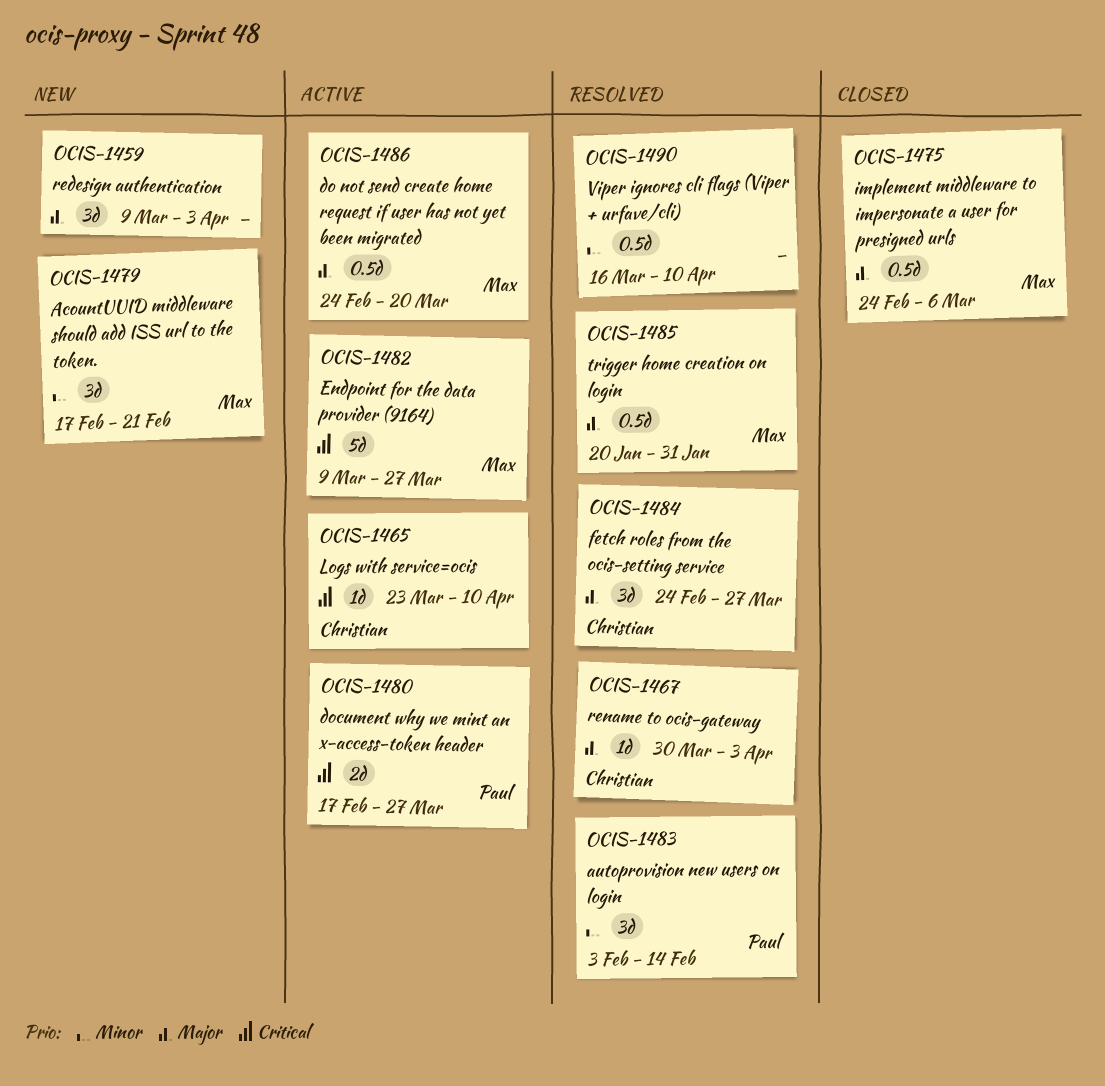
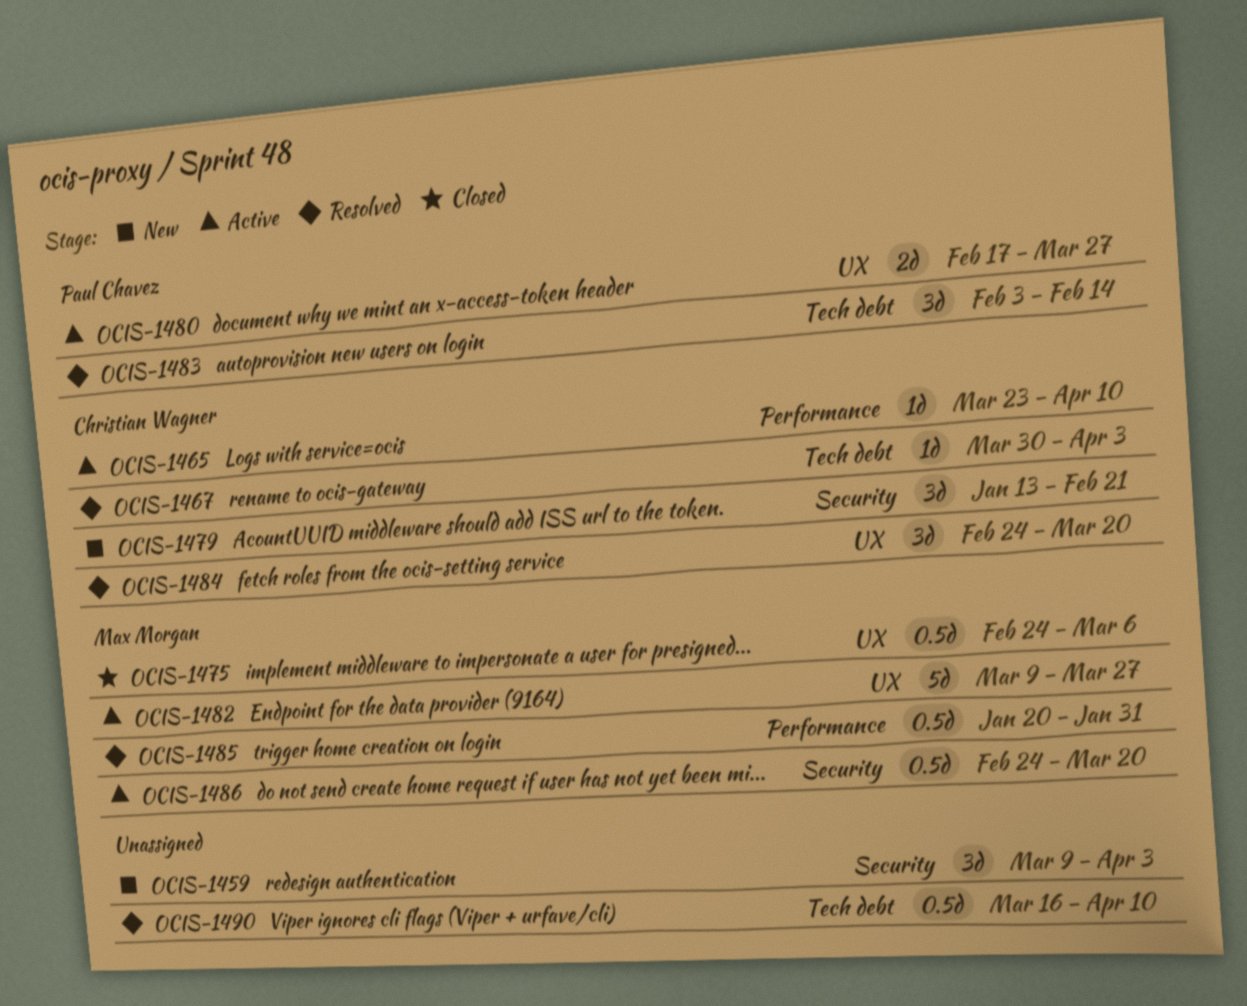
OCIS-1479, owner: Max Morgan -> Christian Wagner
OCIS-1479, start: Feb 17 -> Jan 13
OCIS-1484, due: Mar 27 -> Mar 20

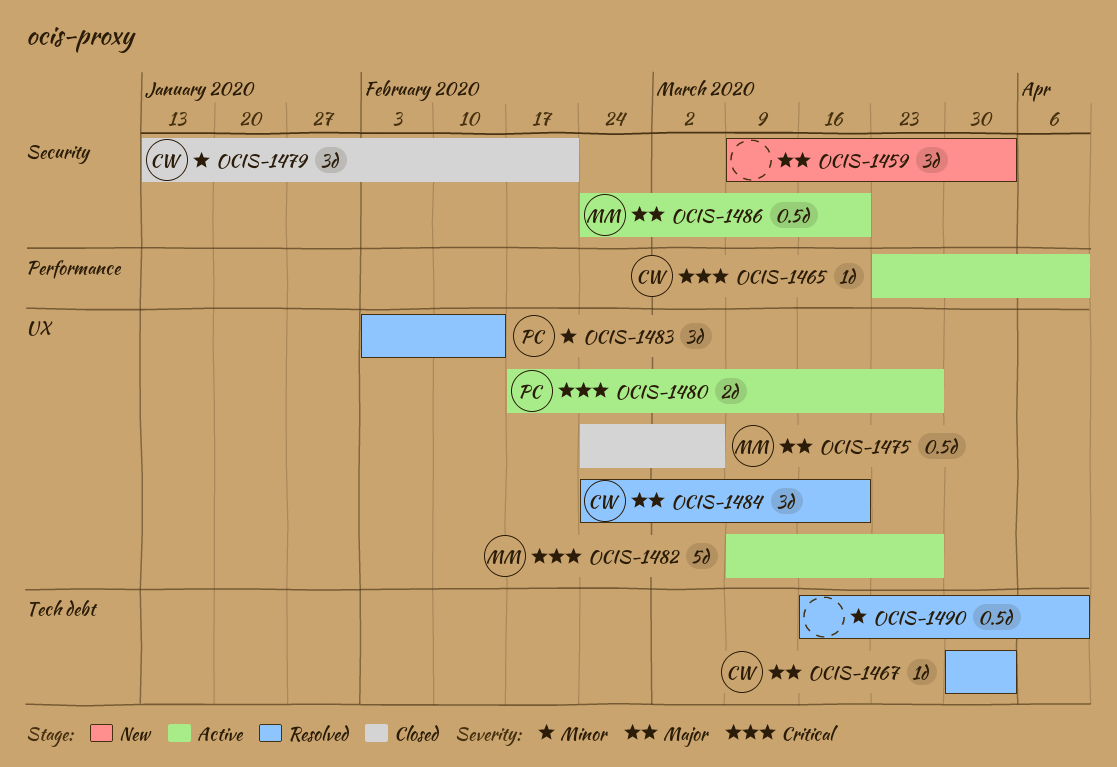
OCIS-1479, status: New -> Closed
OCIS-1483, label: Tech debt -> UX
OCIS-1485: present -> none

